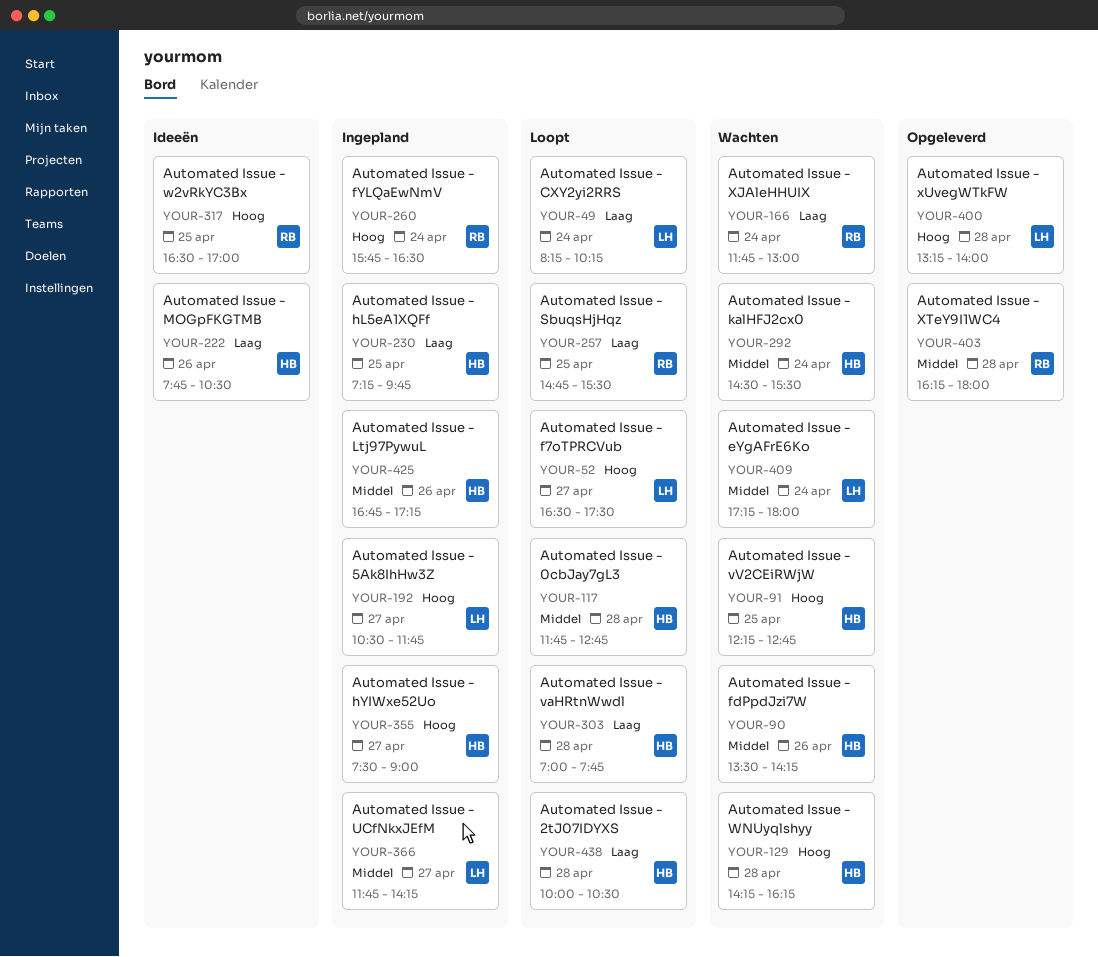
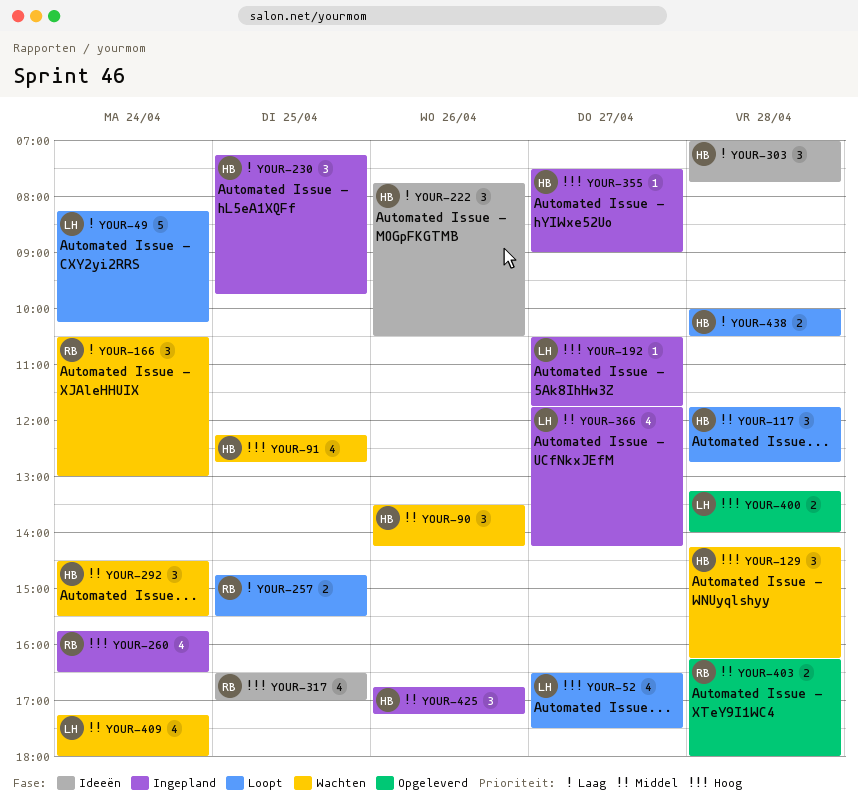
YOUR-166, begins: 11:45 -> 10:30
YOUR-303, status: Loopt -> Ideeën

